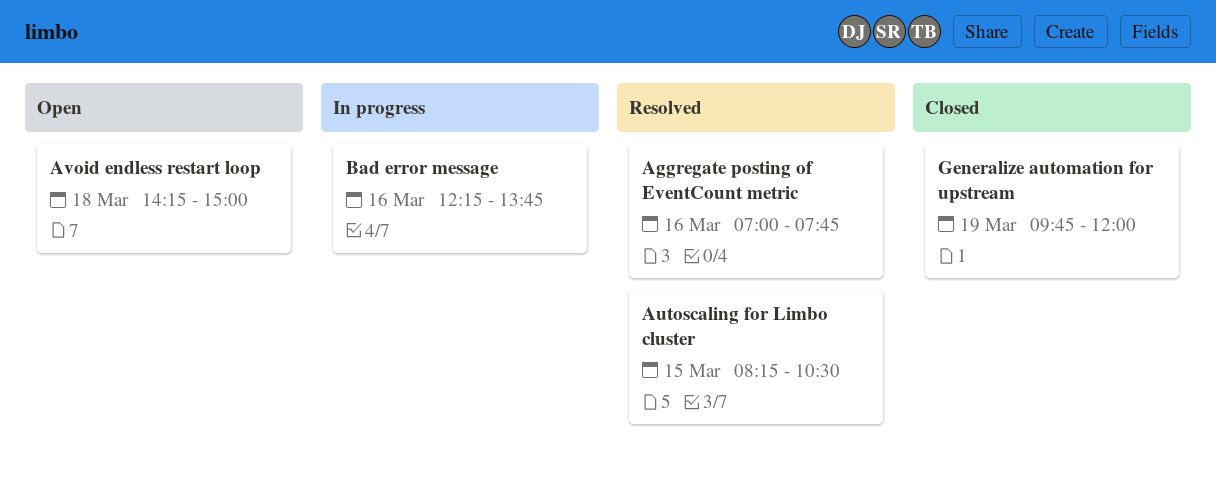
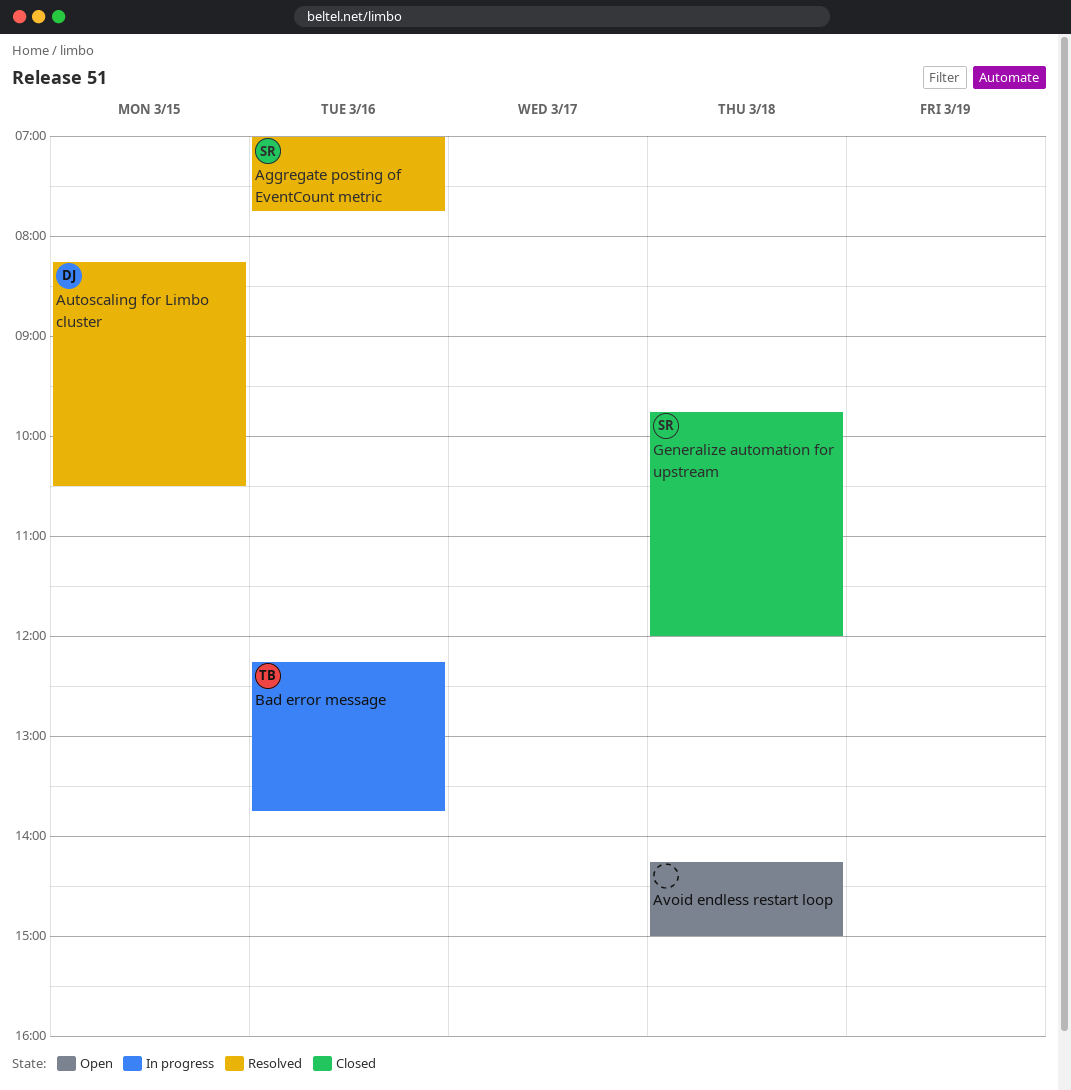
Generalize automation for upstream, day: Mar 19 -> Mar 18

